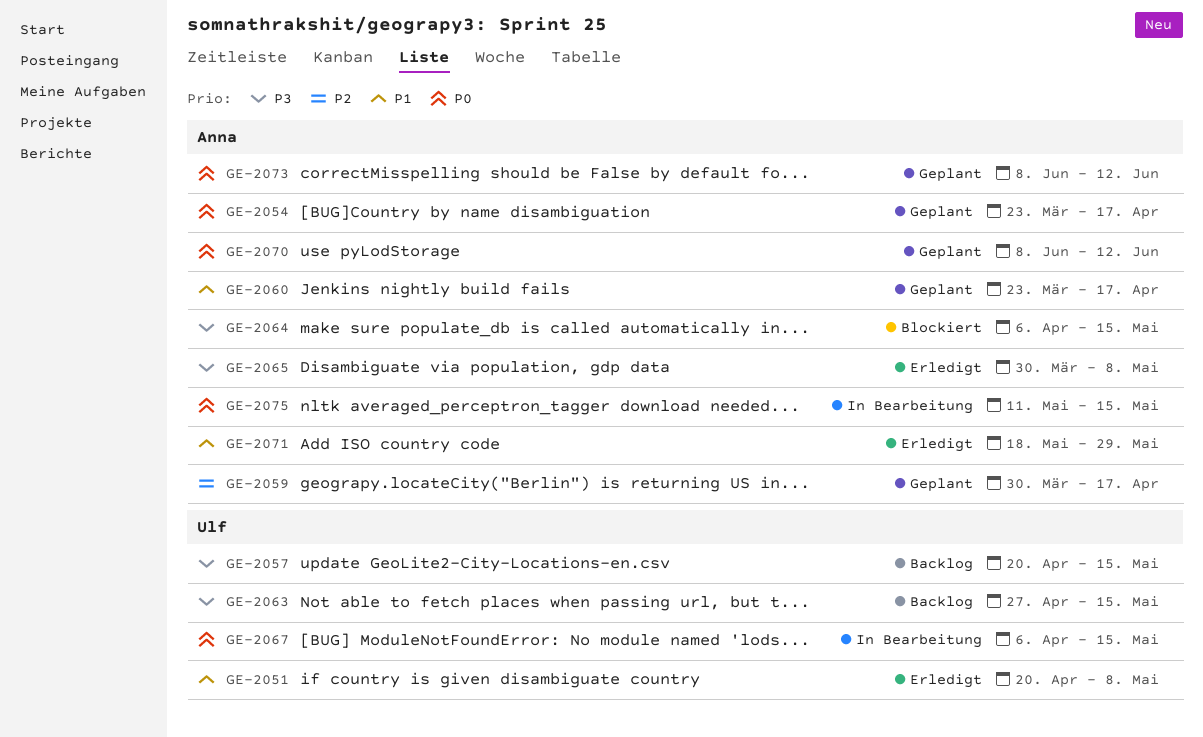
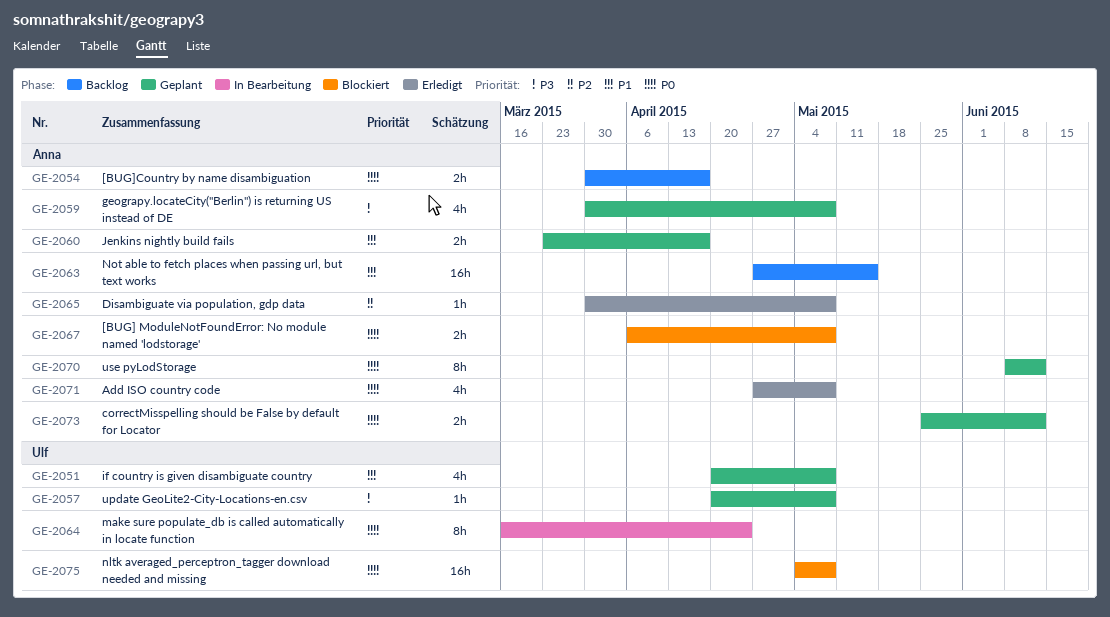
GE-2051, status: Erledigt -> Geplant
GE-2054, status: Geplant -> Backlog
GE-2054, start: Mar 23 -> Mar 30
GE-2057, status: Backlog -> Geplant
GE-2057, due: May 15 -> May 8
GE-2059, priority: P2 -> P3
GE-2059, due: Apr 17 -> May 8
GE-2063, owner: Ulf -> Anna
GE-2063, priority: P3 -> P1
GE-2064, status: Blockiert -> In Bearbeitung
GE-2064, owner: Anna -> Ulf
GE-2064, priority: P3 -> P0
GE-2064, start: Apr 6 -> Mar 16
GE-2064, due: May 15 -> Apr 24
GE-2065, priority: P3 -> P2
GE-2067, status: In Bearbeitung -> Blockiert
GE-2067, owner: Ulf -> Anna
GE-2067, due: May 15 -> May 8
GE-2071, priority: P1 -> P0
GE-2071, start: May 18 -> Apr 27
GE-2071, due: May 29 -> May 8
GE-2073, start: Jun 8 -> May 25
GE-2075, status: In Bearbeitung -> Blockiert
GE-2075, owner: Anna -> Ulf
GE-2075, start: May 11 -> May 4
GE-2075, due: May 15 -> May 8

